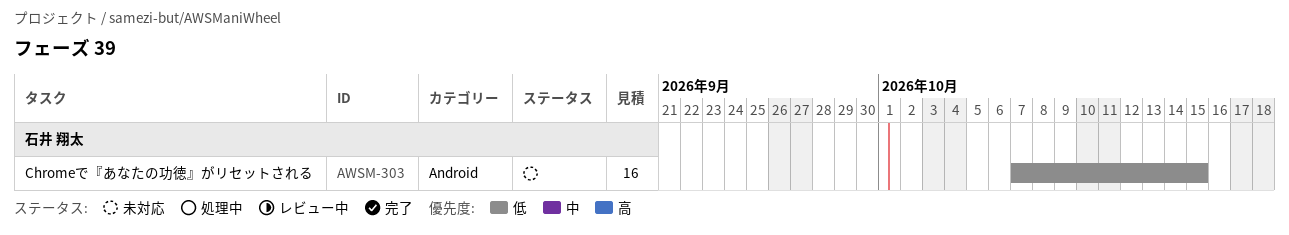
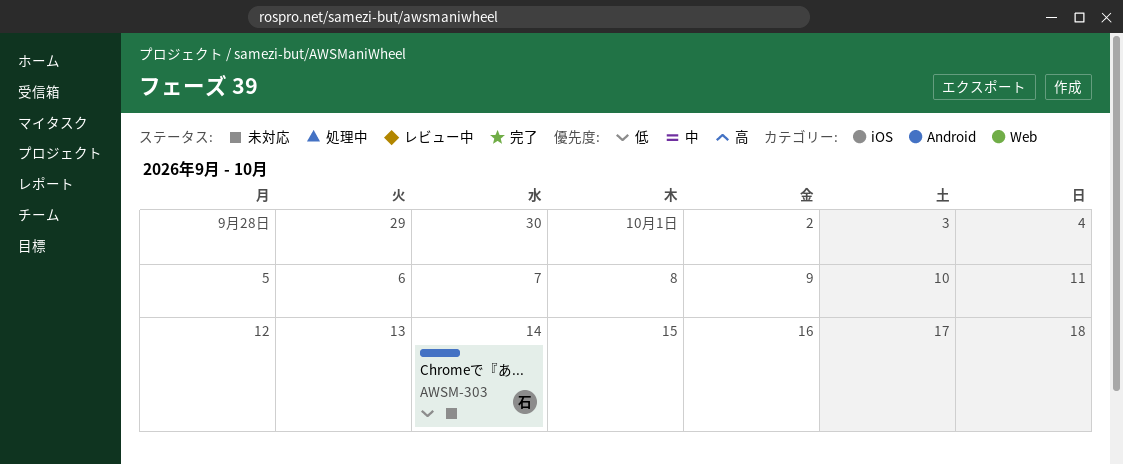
AWSM-303, due: Oct 15 -> Oct 14

